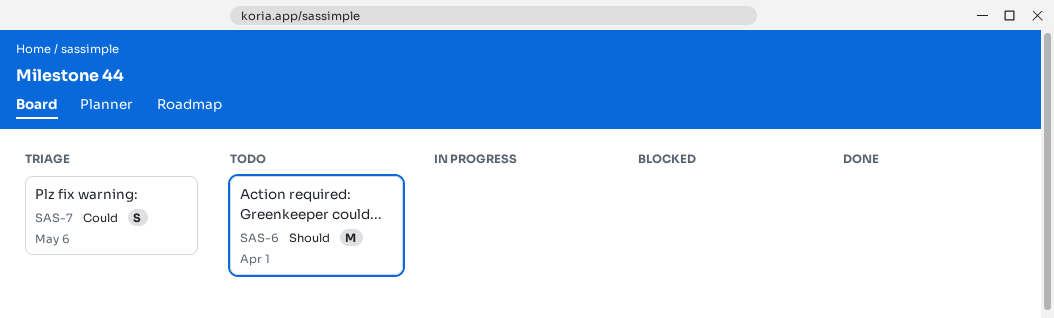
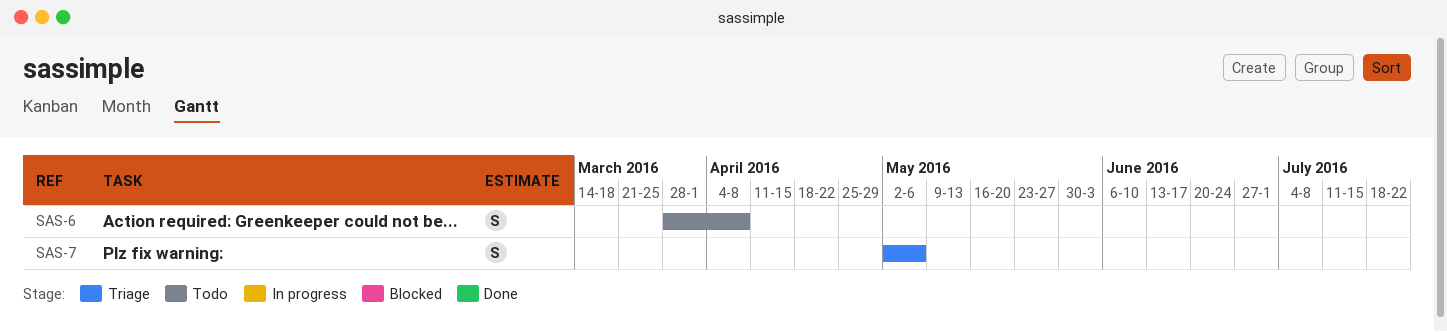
SAS-6, estimate: M -> S
SAS-6, due: Apr 1 -> Apr 8

